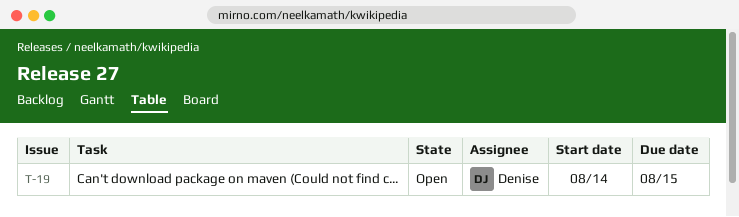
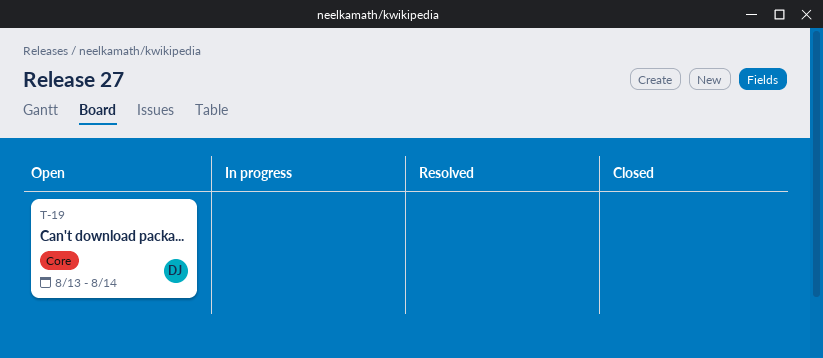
T-19, start: Aug 14 -> Aug 13
T-19, due: Aug 15 -> Aug 14

